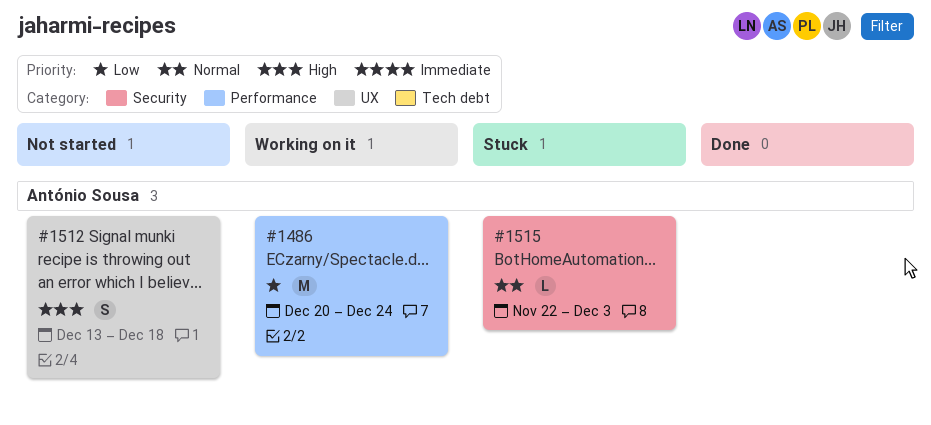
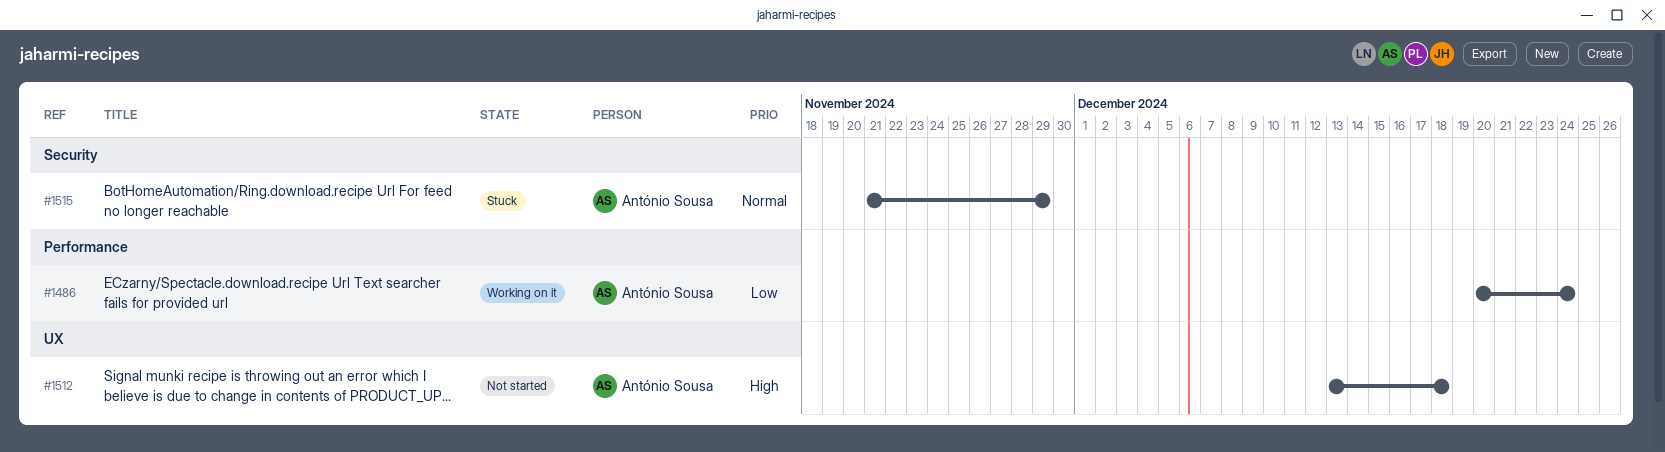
#1515, start: Nov 22 -> Nov 21
#1515, due: Dec 3 -> Nov 29

